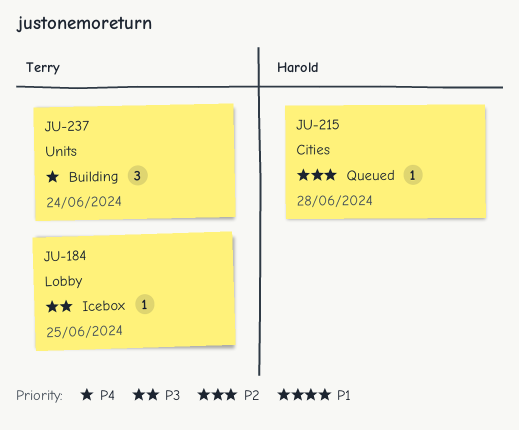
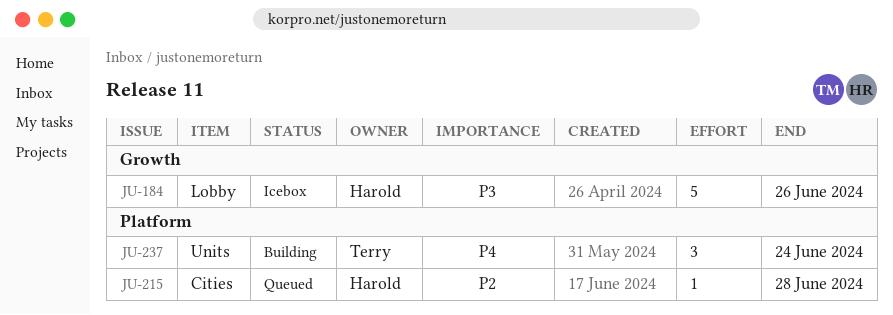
JU-184, owner: Terry -> Harold
JU-184, estimate: 1 -> 5
JU-184, due: Jun 25 -> Jun 26

